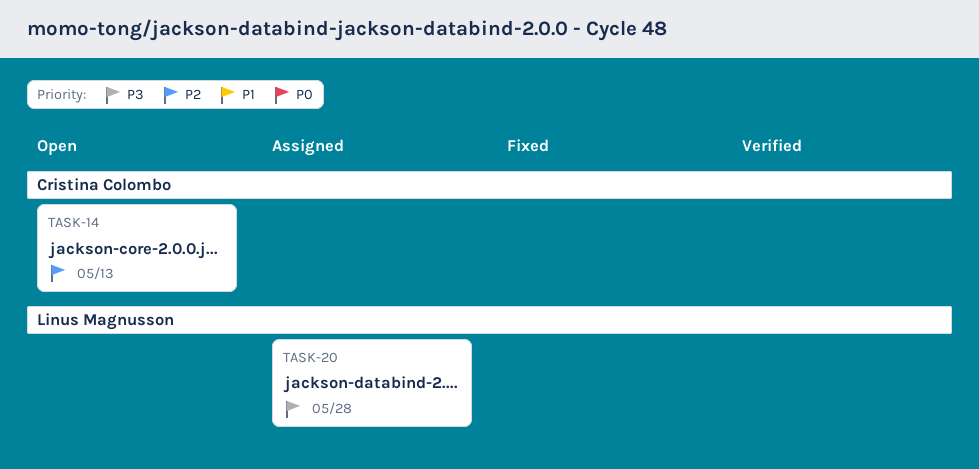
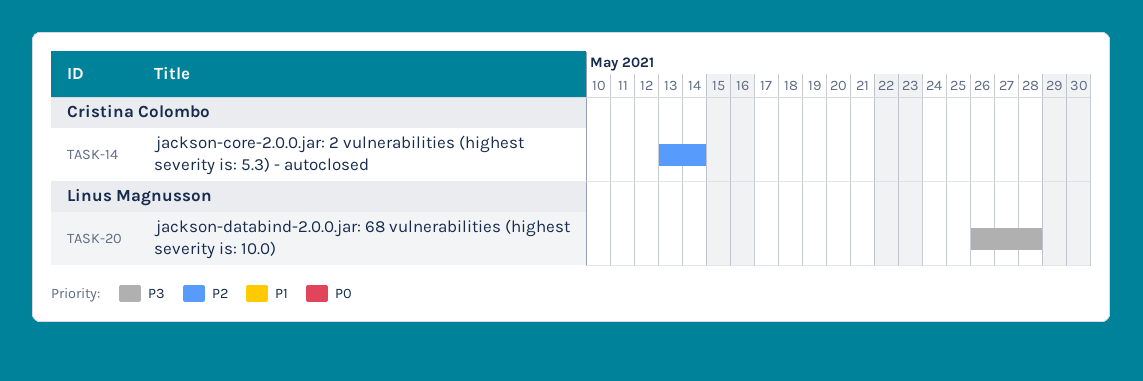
TASK-14, due: May 13 -> May 14

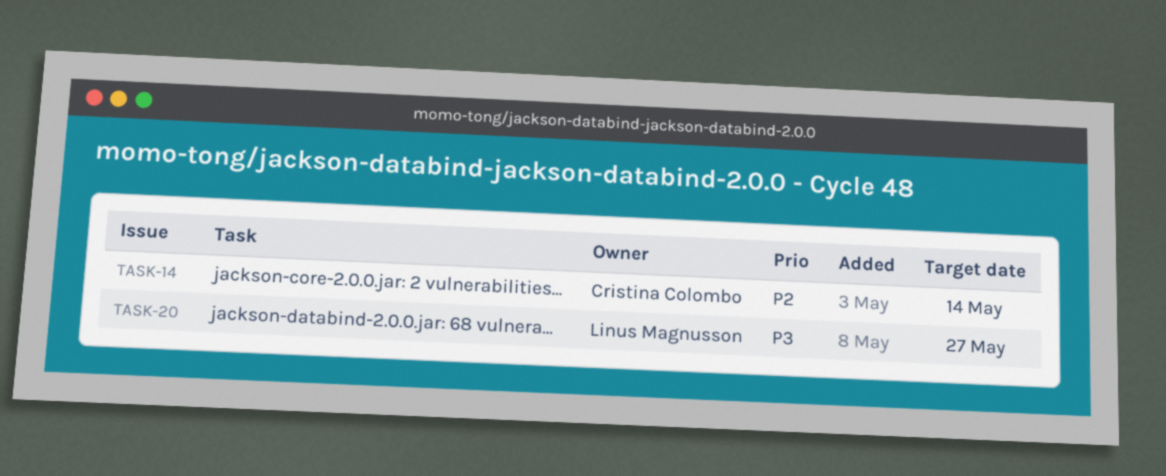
TASK-20, due: May 28 -> May 27

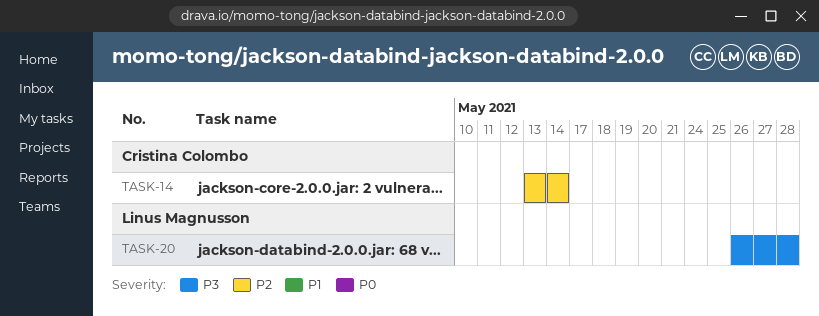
TASK-20, due: May 27 -> May 28

